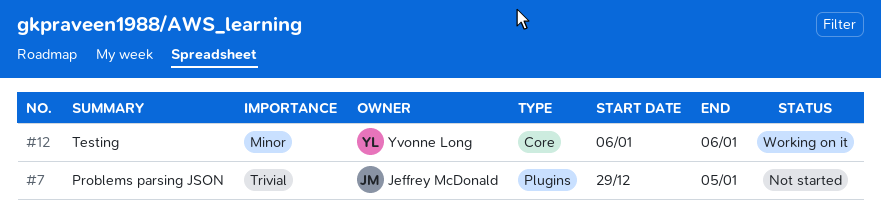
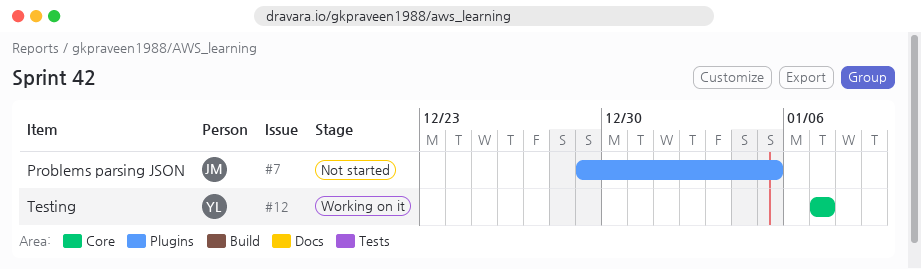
#12, start: Jan 6 -> Jan 7
#12, due: Jan 6 -> Jan 7

